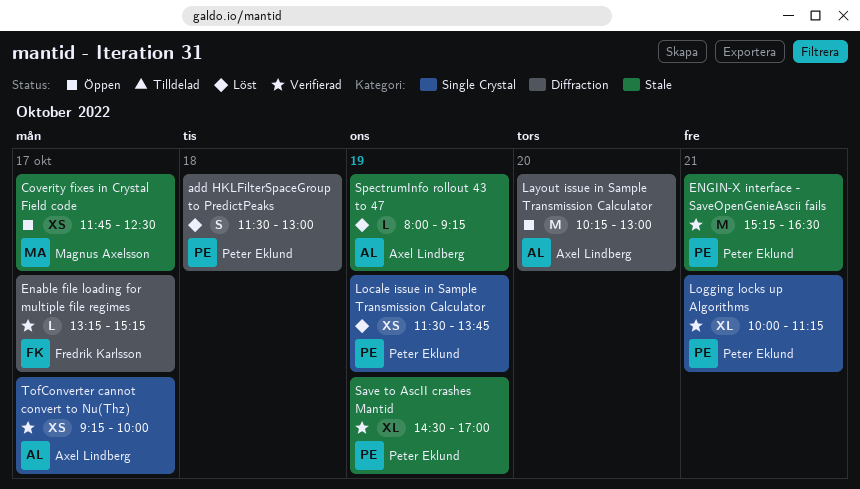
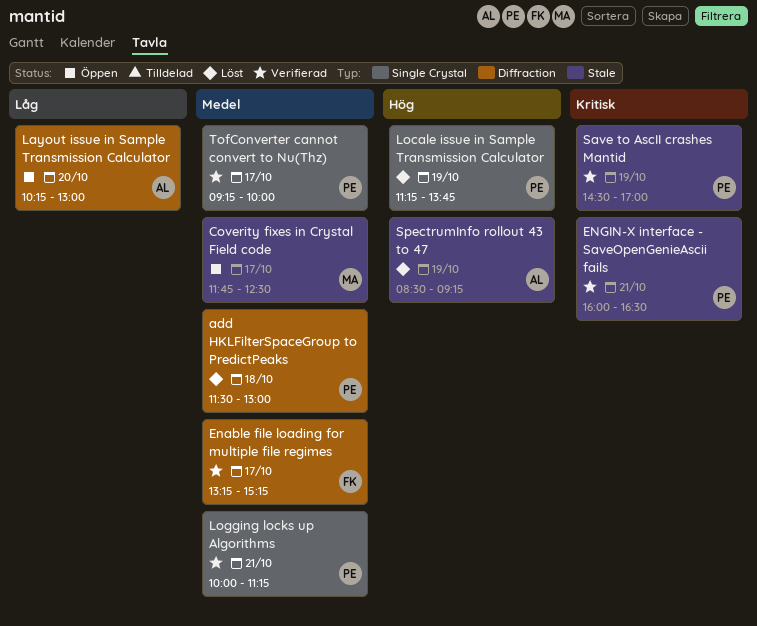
ENGIN-X interface - SaveOpenGenieAscii fails, begins: 15:15 -> 16:00
Locale issue in Sample Transmission Calculator, begins: 11:30 -> 11:15
SpectrumInfo rollout 43 to 47, begins: 08:00 -> 08:30
TofConverter cannot convert to Nu(Thz), owner: Axel Lindberg -> Peter Eklund

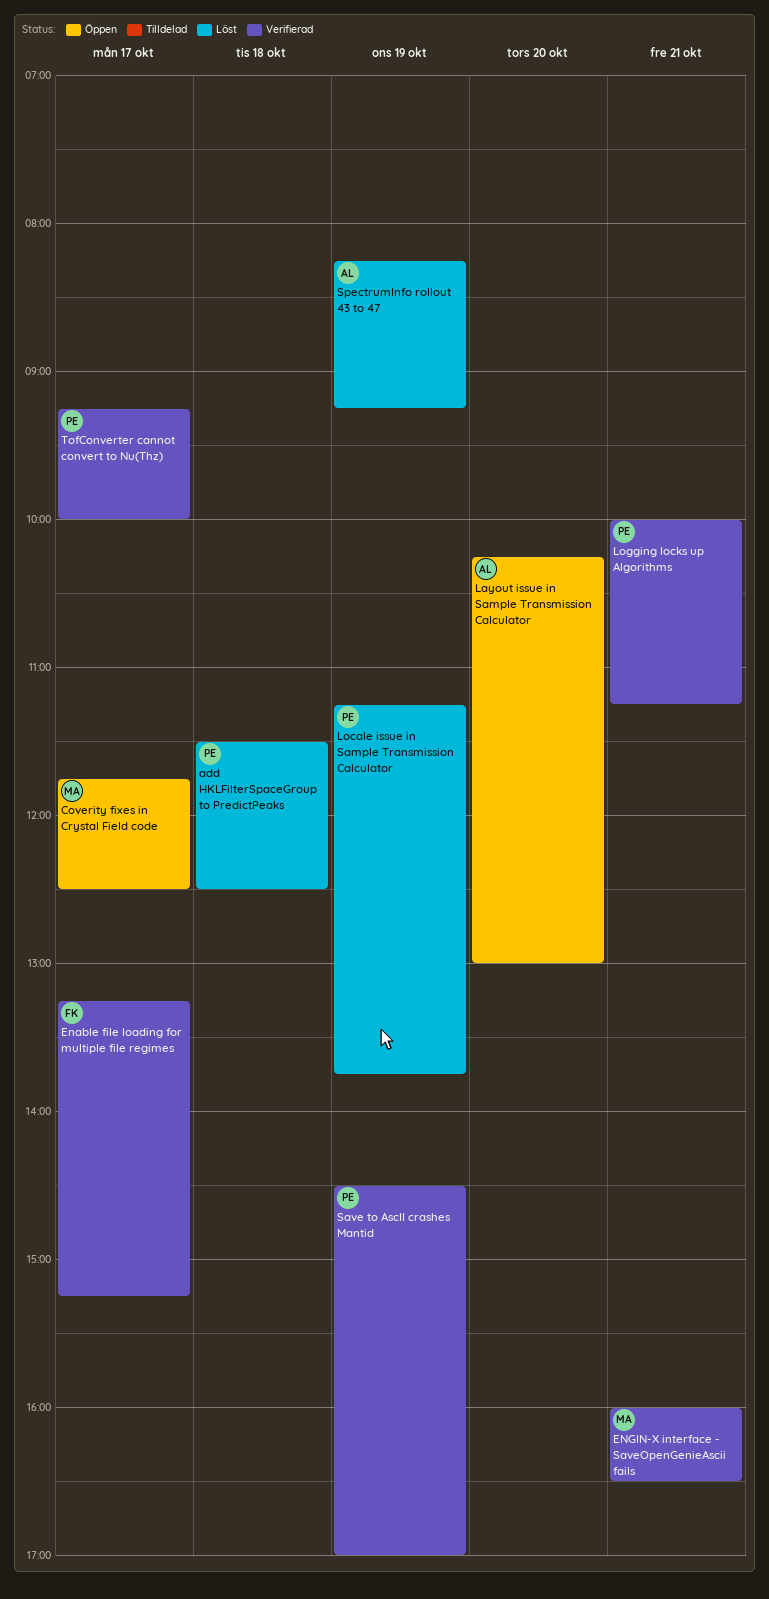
add HKLFilterSpaceGroup to PredictPeaks, ends: 13:00 -> 12:30
ENGIN-X interface - SaveOpenGenieAscii fails, owner: PE -> MA
SpectrumInfo rollout 43 to 47, begins: 08:30 -> 08:15

